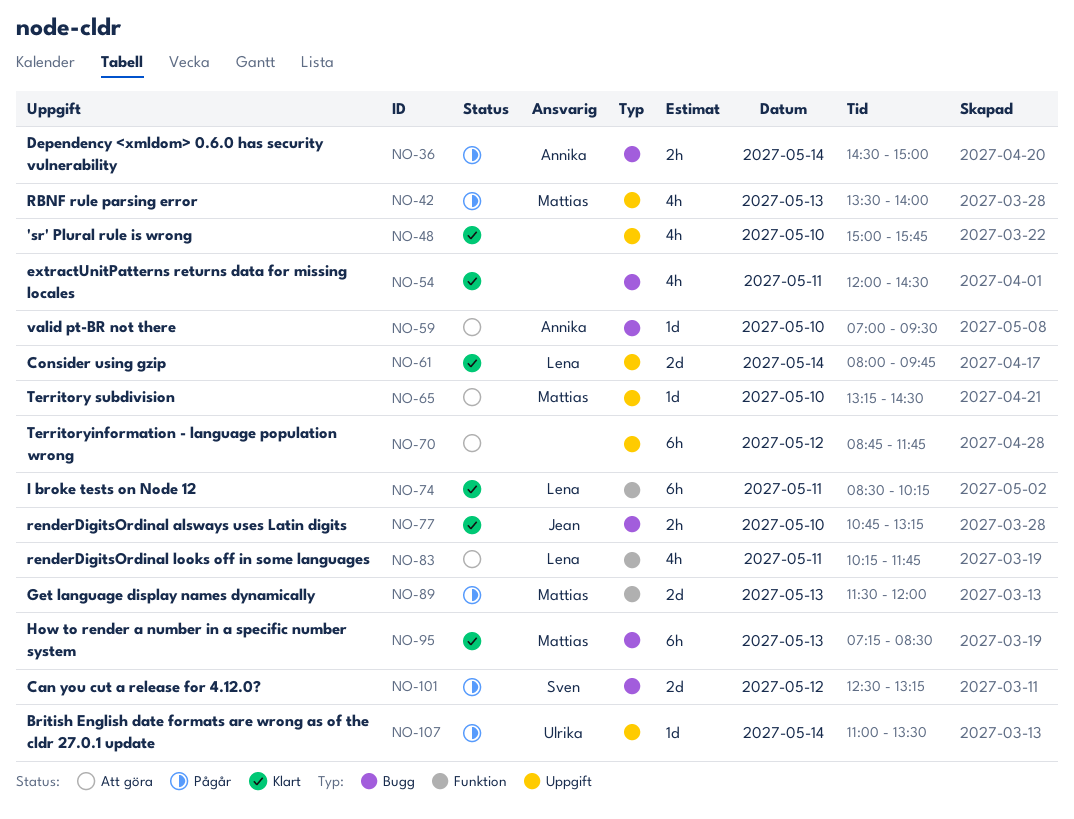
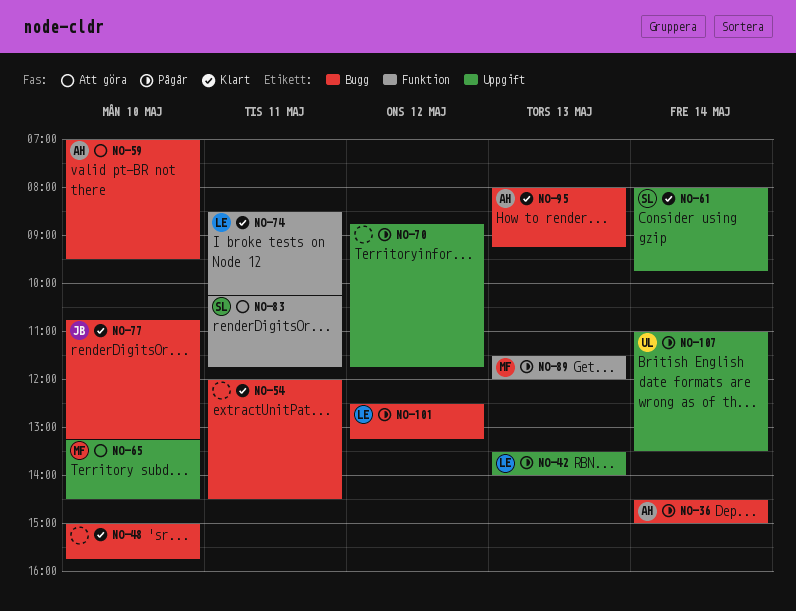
NO-42, owner: Mattias -> Lena
NO-48, label: Uppgift -> Bugg
NO-61, owner: Lena -> Sven
NO-70, status: Att göra -> Pågår
NO-83, owner: Lena -> Sven
NO-95, owner: Mattias -> Annika
NO-95, begins: 07:15 -> 08:00
NO-95, ends: 08:30 -> 09:15
NO-101, owner: Sven -> Lena

